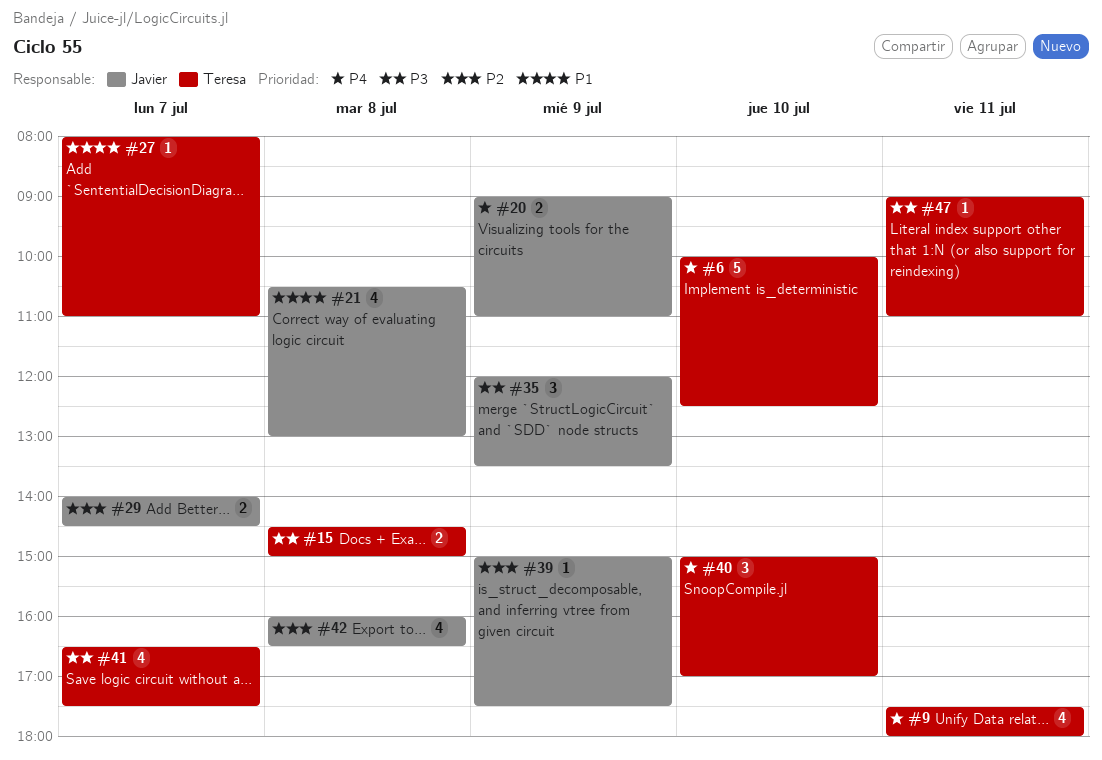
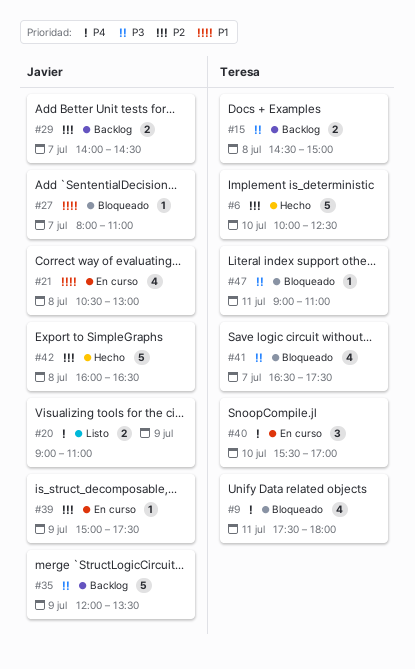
#6, priority: P4 -> P2
#27, owner: Teresa -> Javier
#35, estimate: 3 -> 5
#40, begins: 15:00 -> 15:30
#42, estimate: 4 -> 5

